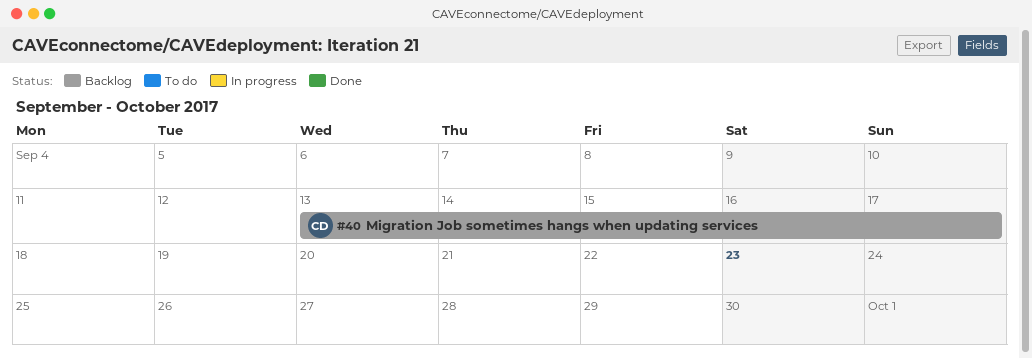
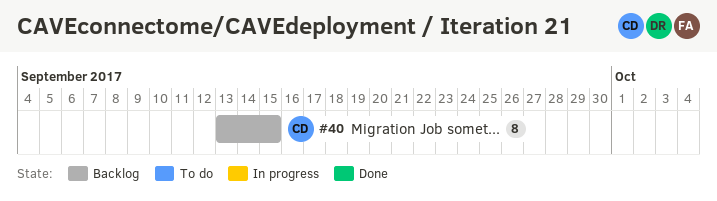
#40, due: Sep 17 -> Sep 15

